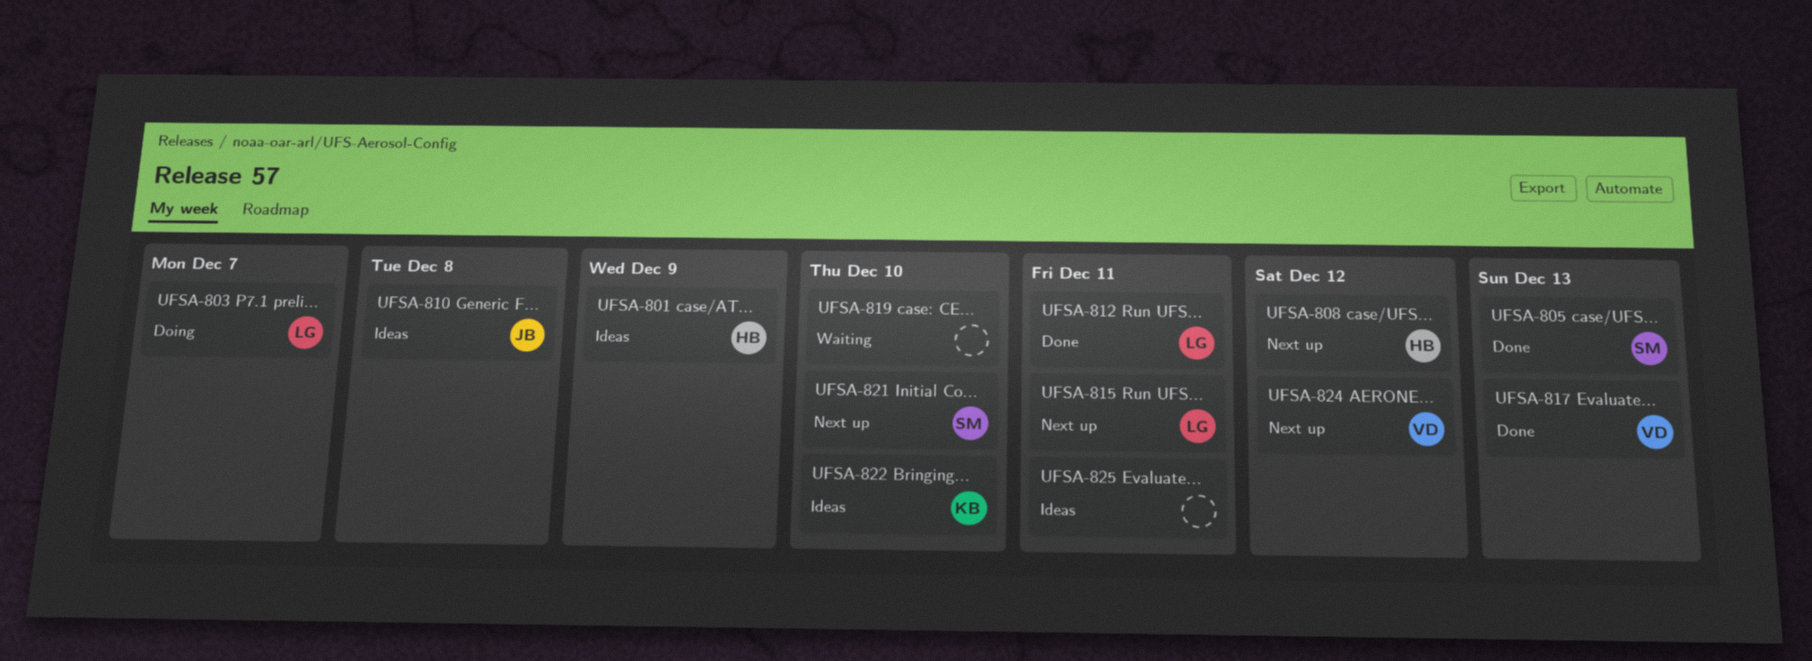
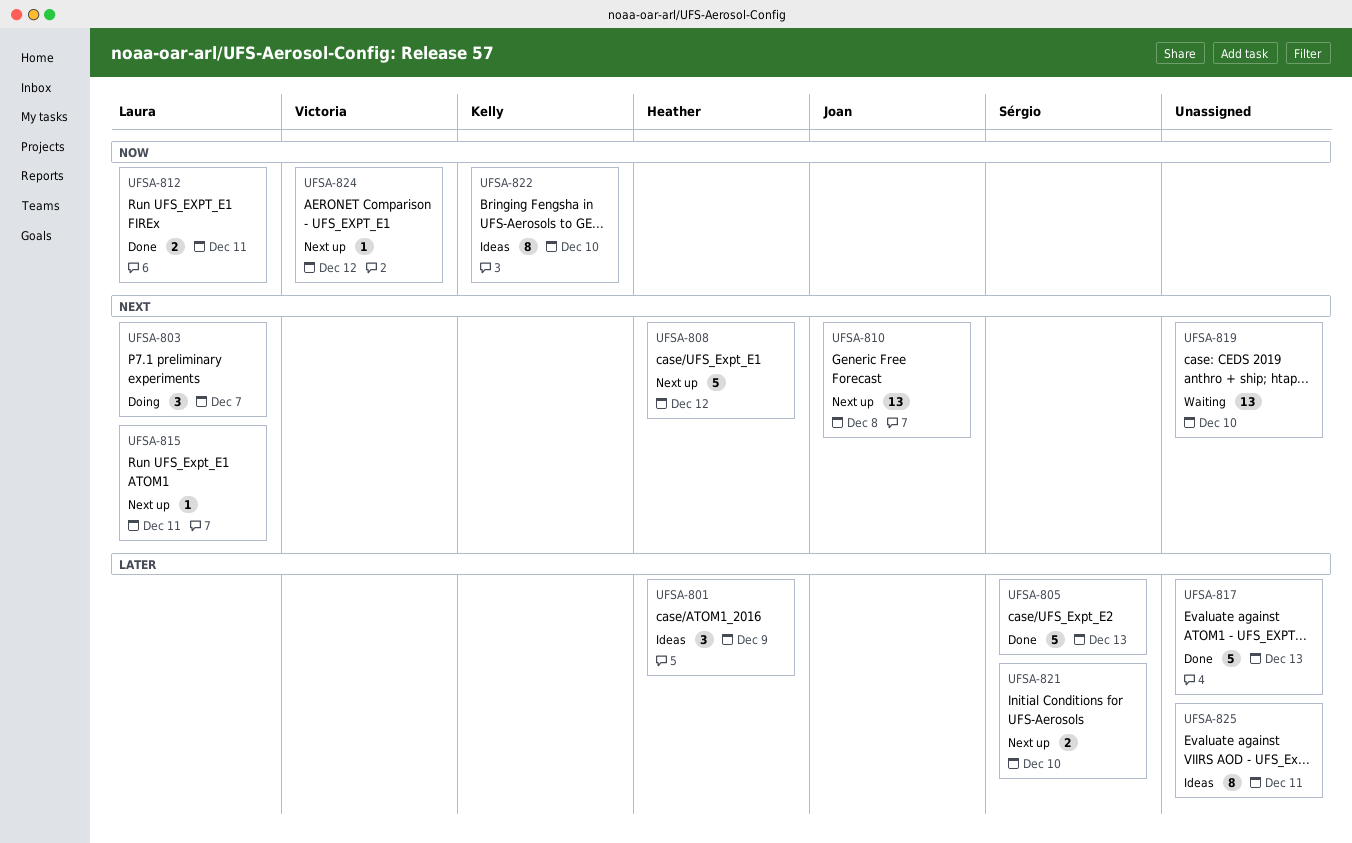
UFSA-810, status: Ideas -> Next up
UFSA-817, owner: Victoria -> none

